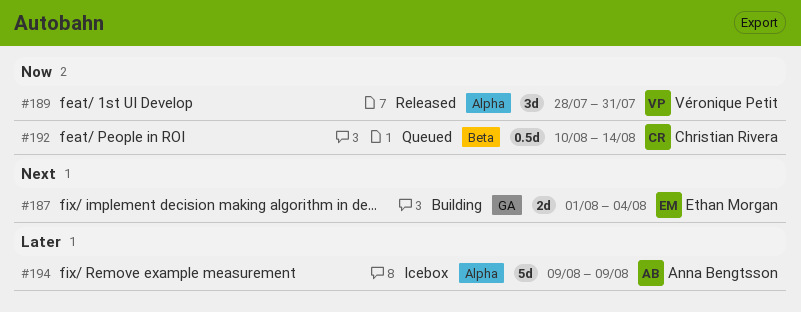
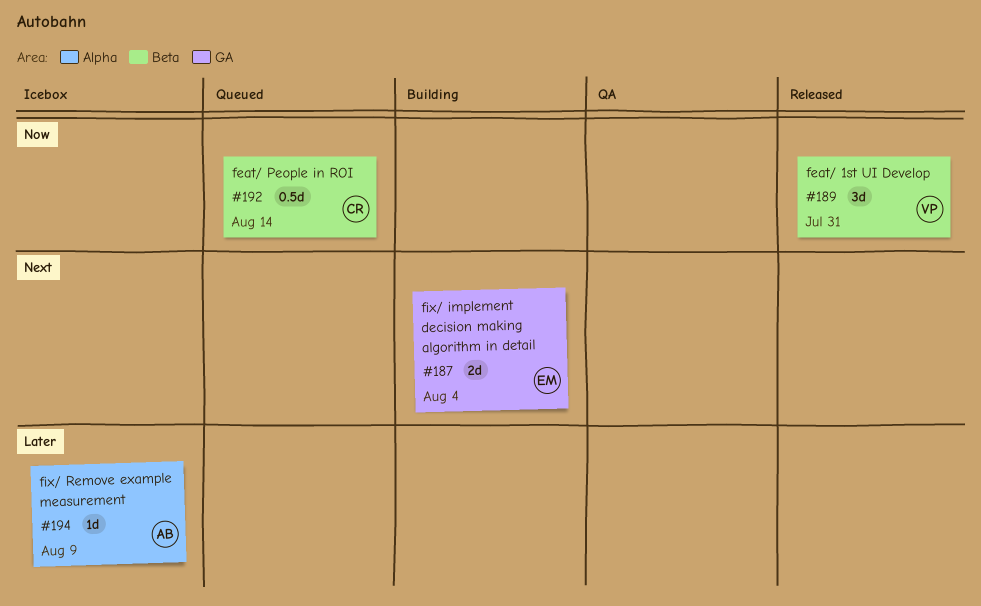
#189, label: Alpha -> Beta
#194, estimate: 5d -> 1d

